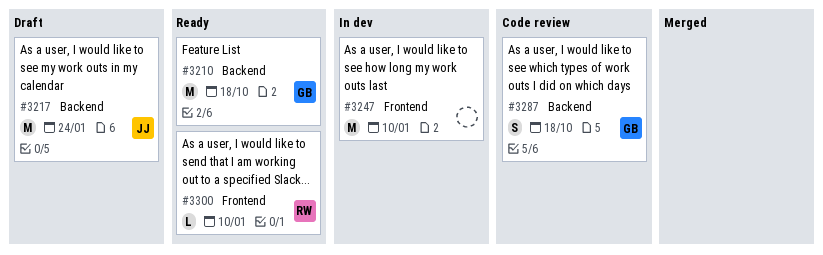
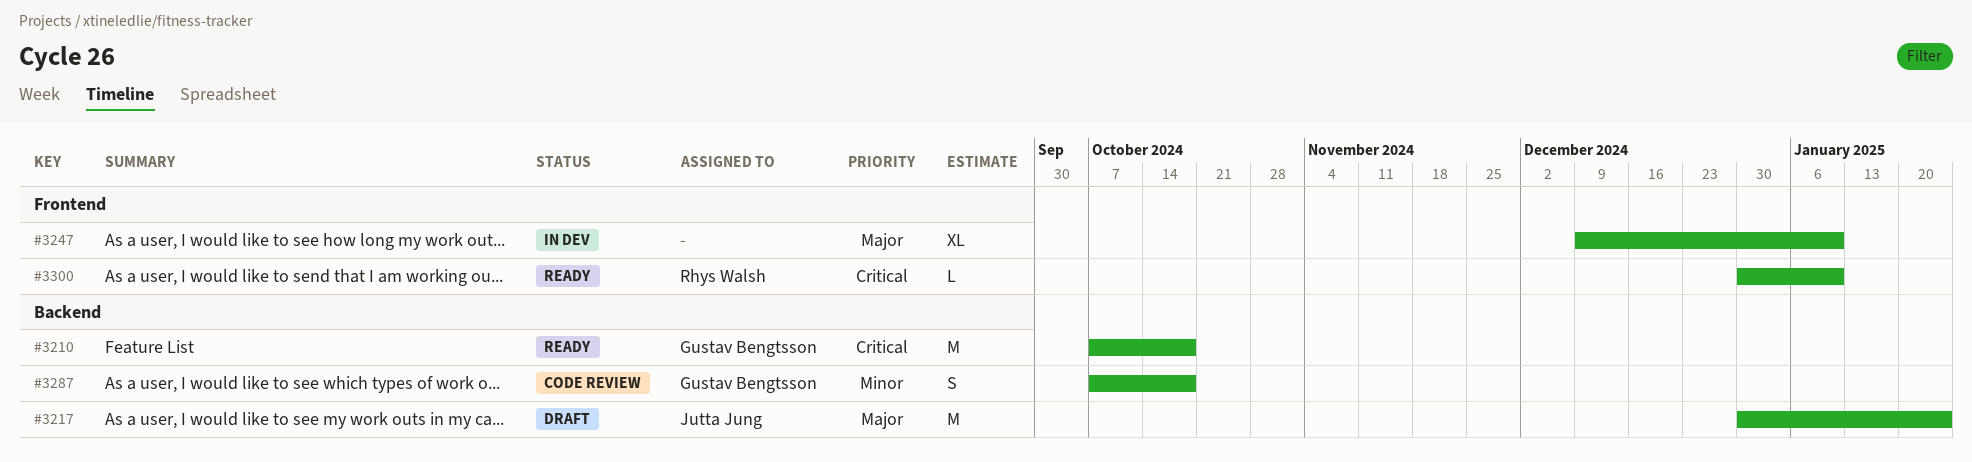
#3247, estimate: M -> XL

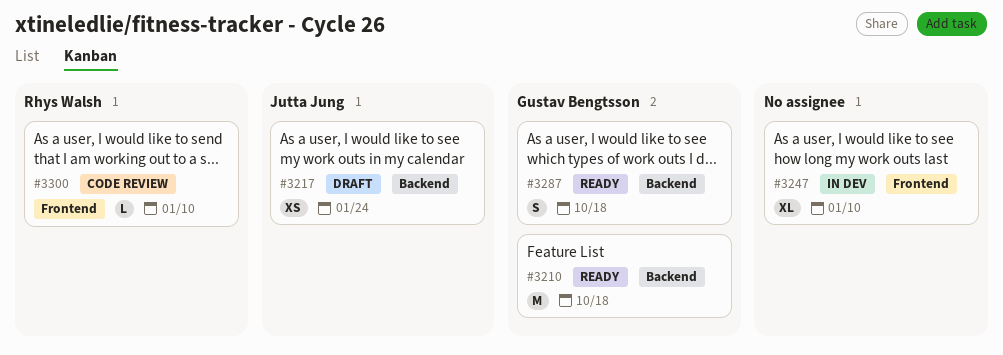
#3217, estimate: M -> XS
#3287, status: Code review -> Ready
#3300, status: Ready -> Code review

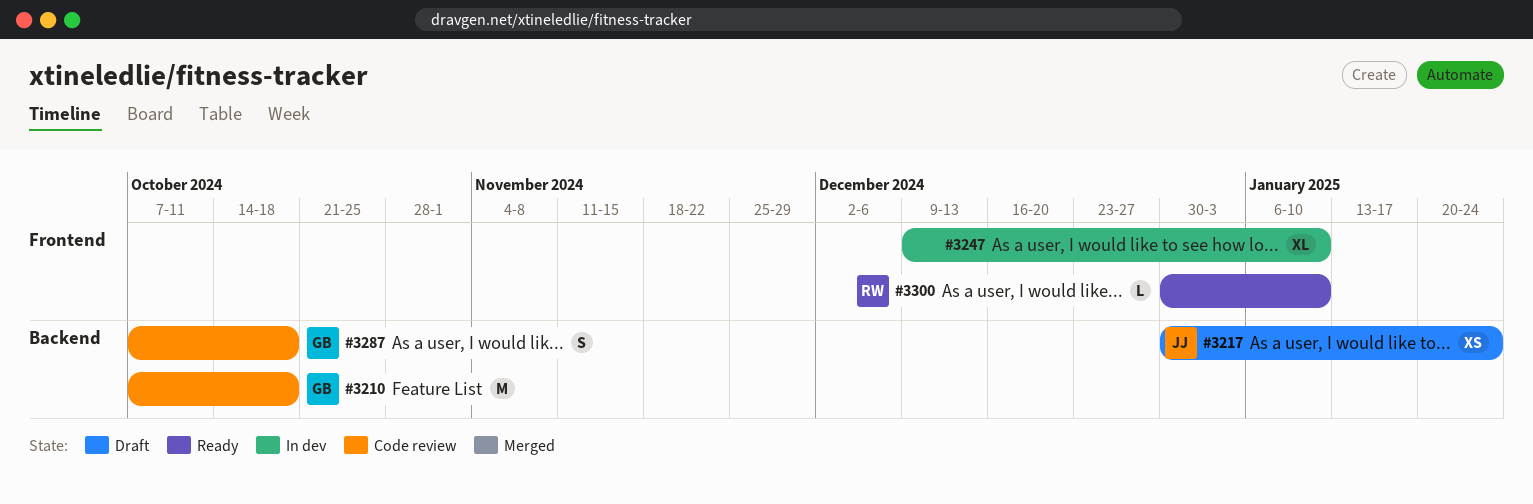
#3210, status: Ready -> Code review
#3287, status: Ready -> Code review
#3300, status: Code review -> Ready

